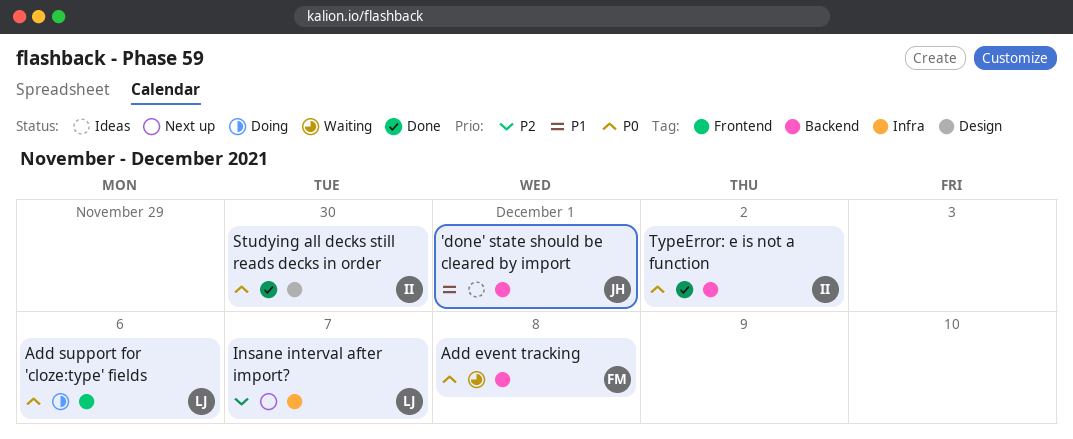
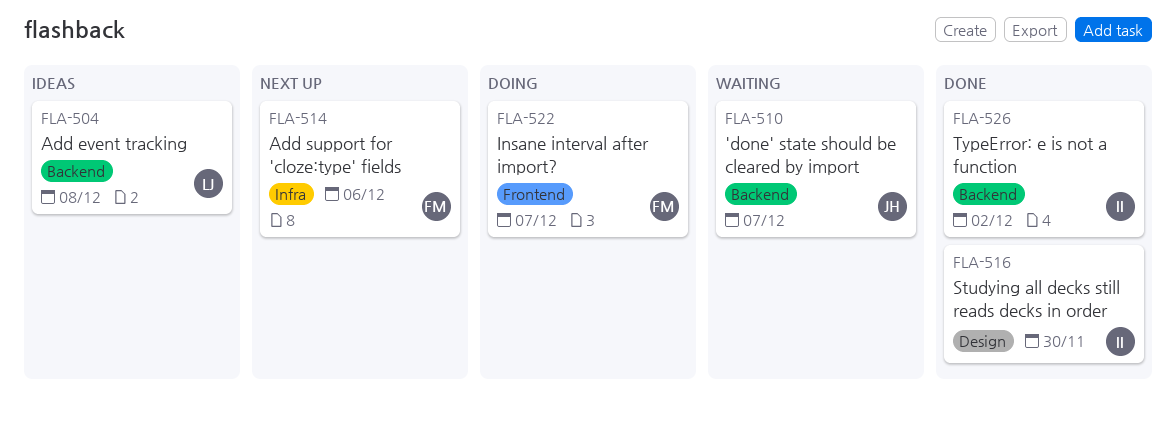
'done' state should be cleared by import, status: Ideas -> Waiting
'done' state should be cleared by import, due: Dec 1 -> Dec 7
Add event tracking, status: Waiting -> Ideas
Add event tracking, owner: FM -> LJ
Add support for 'cloze:type' fields, status: Doing -> Next up
Add support for 'cloze:type' fields, owner: LJ -> FM
Add support for 'cloze:type' fields, label: Frontend -> Infra
Insane interval after import?, status: Next up -> Doing
Insane interval after import?, owner: LJ -> FM
Insane interval after import?, label: Infra -> Frontend

